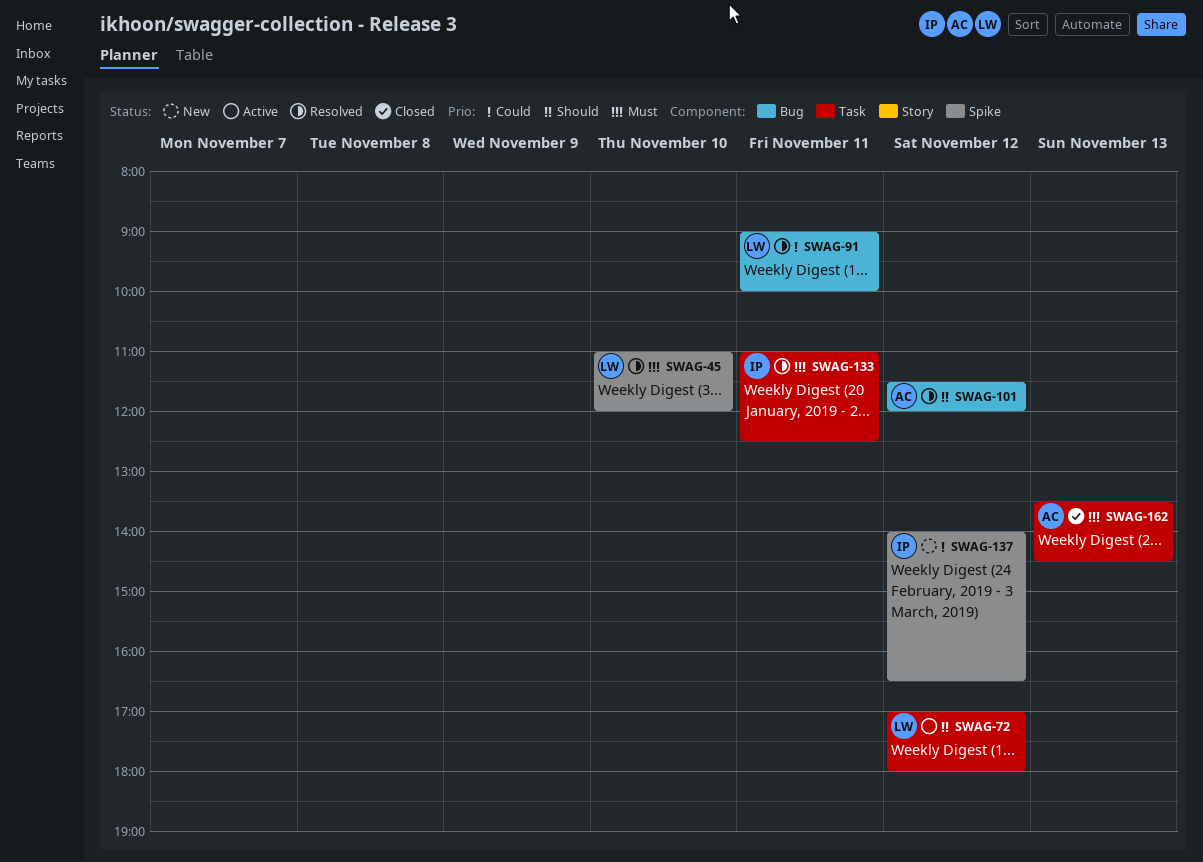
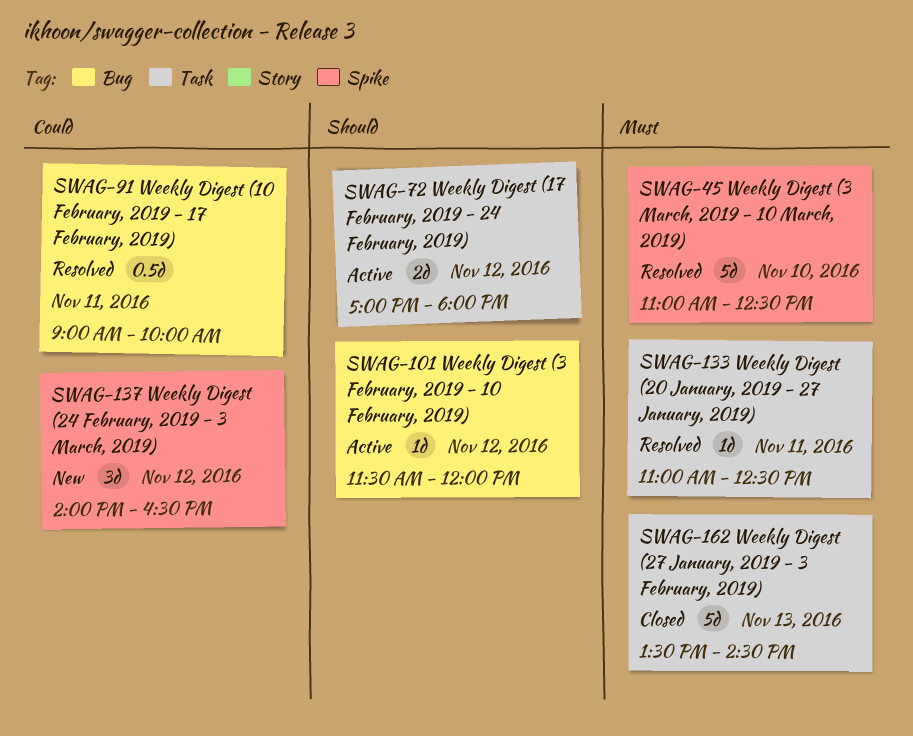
SWAG-45, ends: 12:00 -> 12:30
SWAG-101, status: Resolved -> Active

